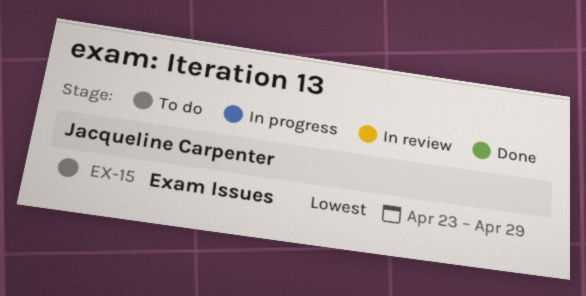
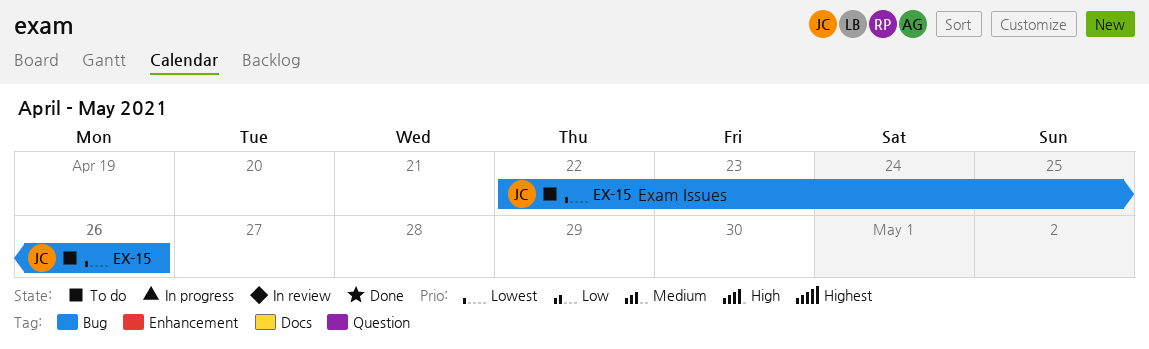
EX-15, start: Apr 23 -> Apr 22
EX-15, due: Apr 29 -> Apr 26

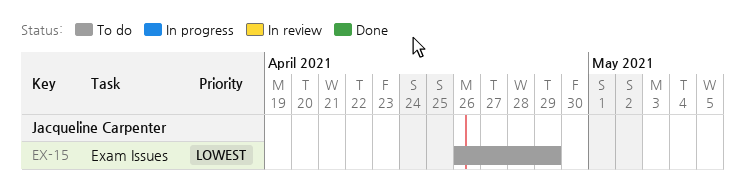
EX-15, start: Apr 22 -> Apr 26
EX-15, due: Apr 26 -> Apr 29

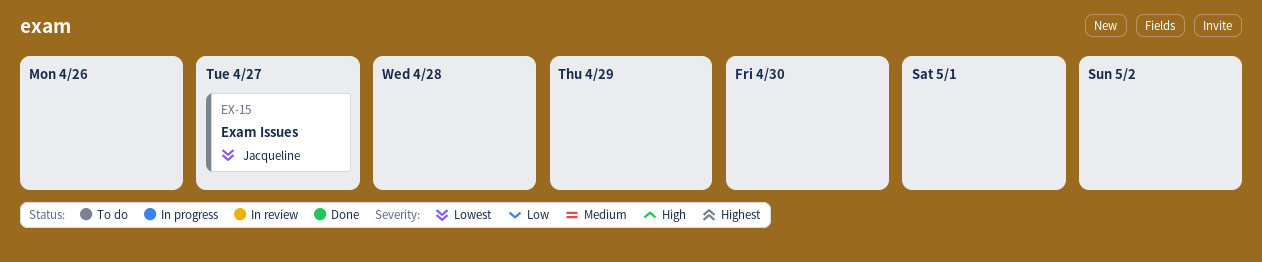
EX-15, due: Apr 29 -> Apr 27

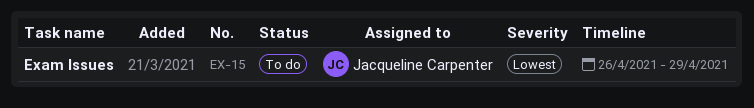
EX-15, due: Apr 27 -> Apr 29

